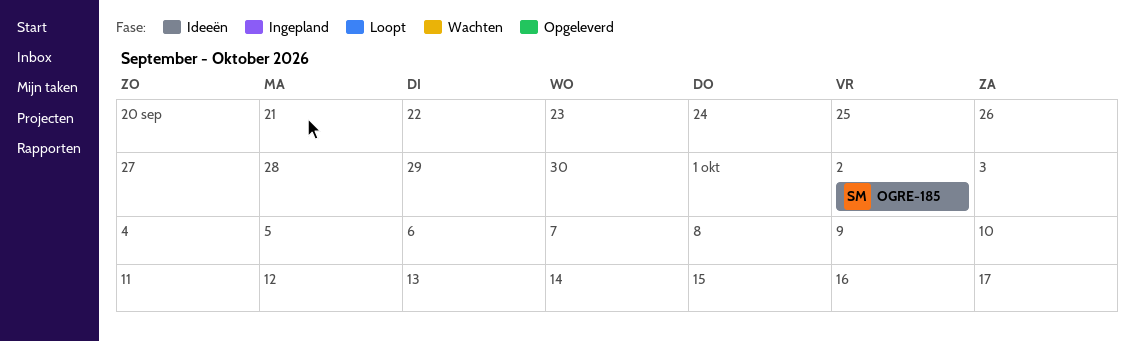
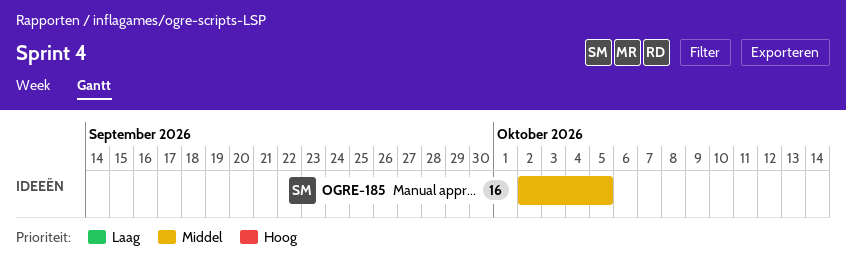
OGRE-185, due: Oct 2 -> Oct 5

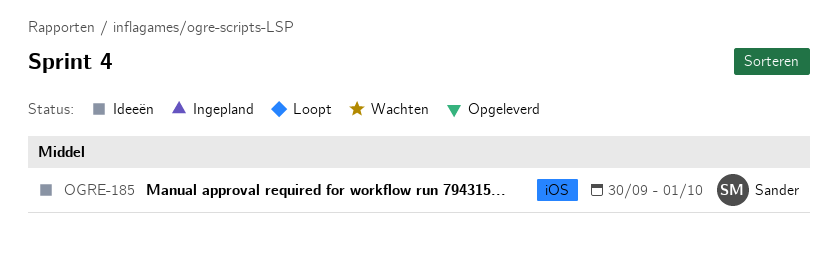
OGRE-185, start: Oct 2 -> Sep 30
OGRE-185, due: Oct 5 -> Oct 1

